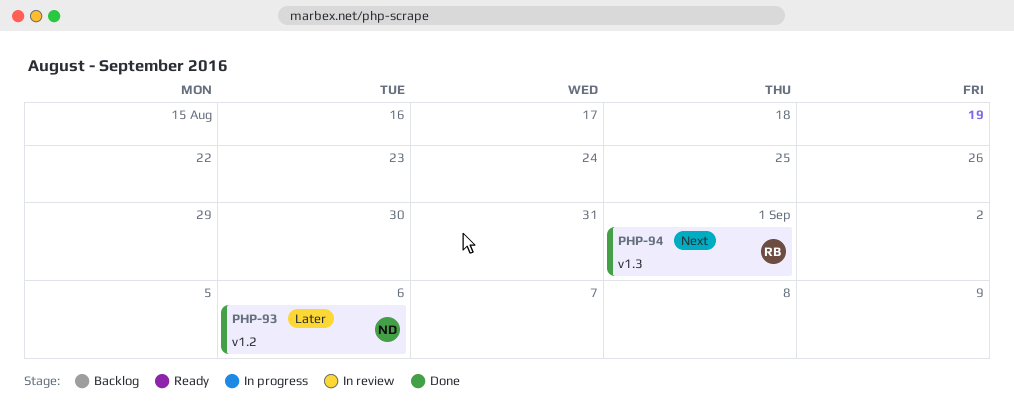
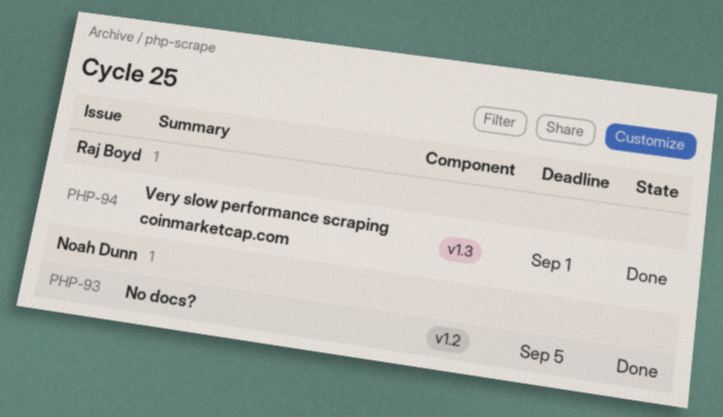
PHP-93, due: Sep 6 -> Sep 5

